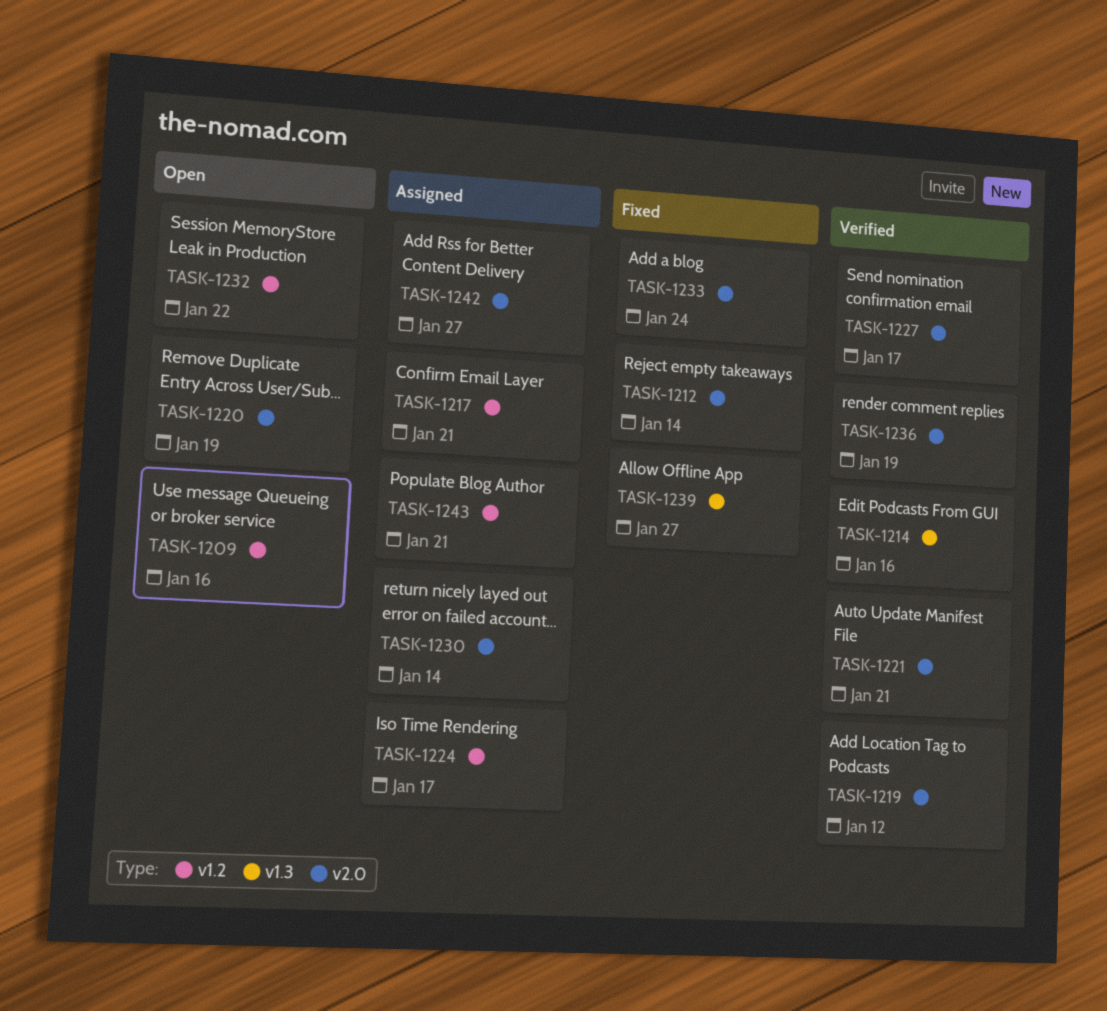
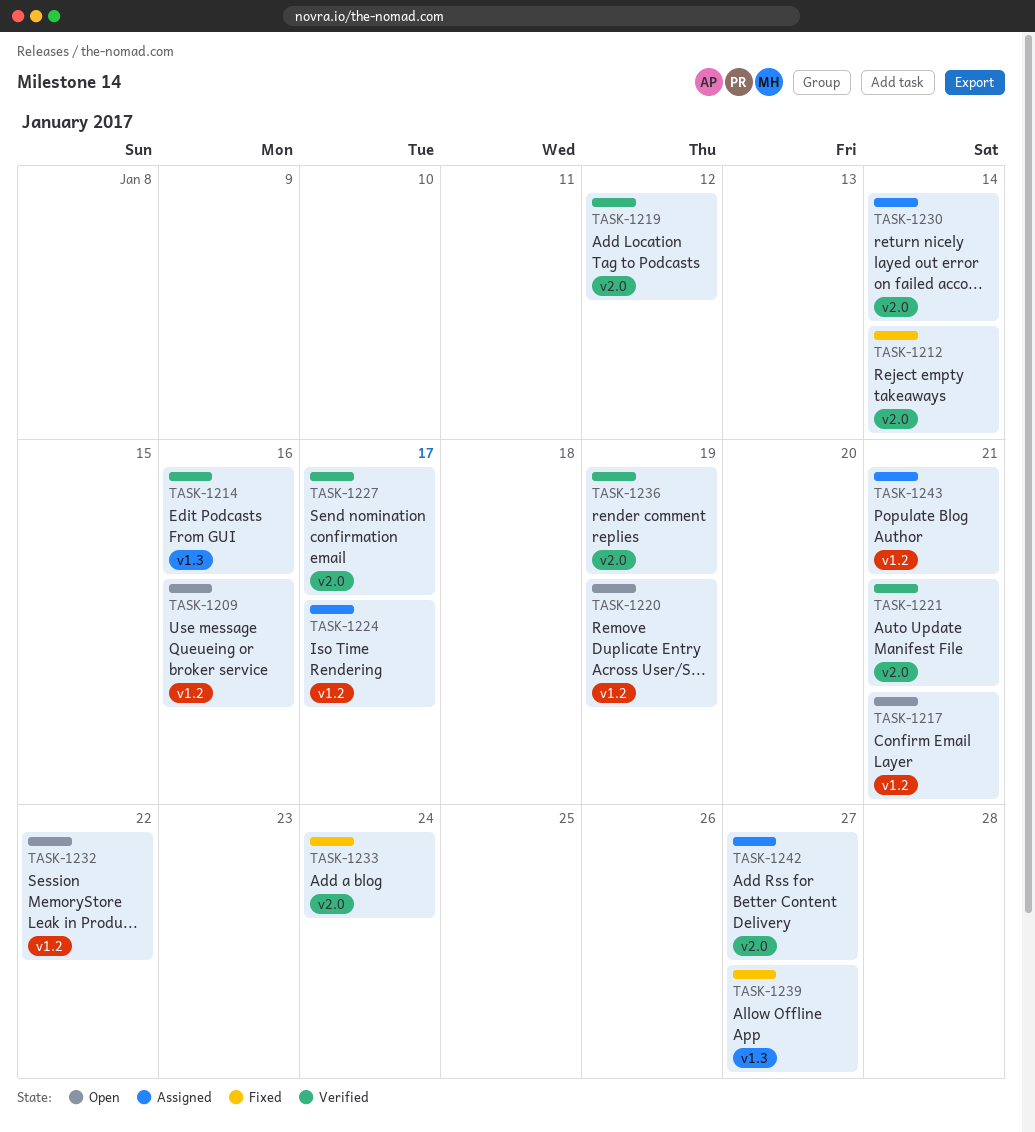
TASK-1217, status: Assigned -> Open
TASK-1220, label: v2.0 -> v1.2

